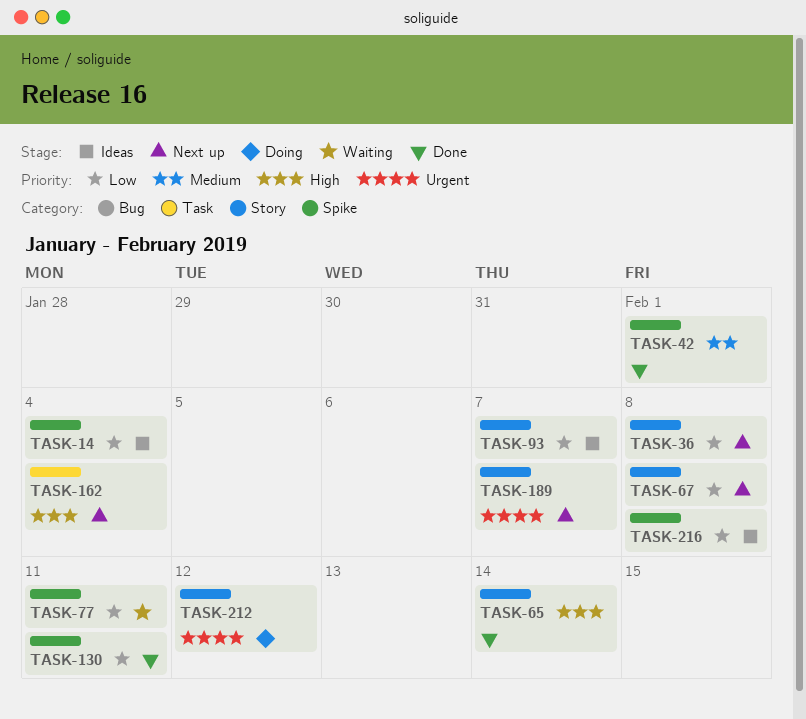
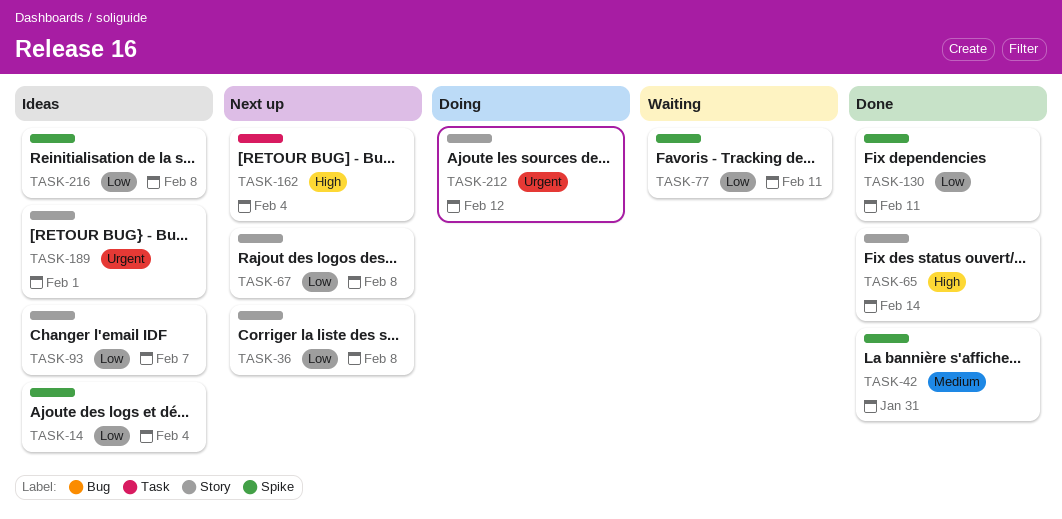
TASK-42, due: Feb 1 -> Jan 31
TASK-189, status: Next up -> Ideas
TASK-189, due: Feb 7 -> Feb 1

